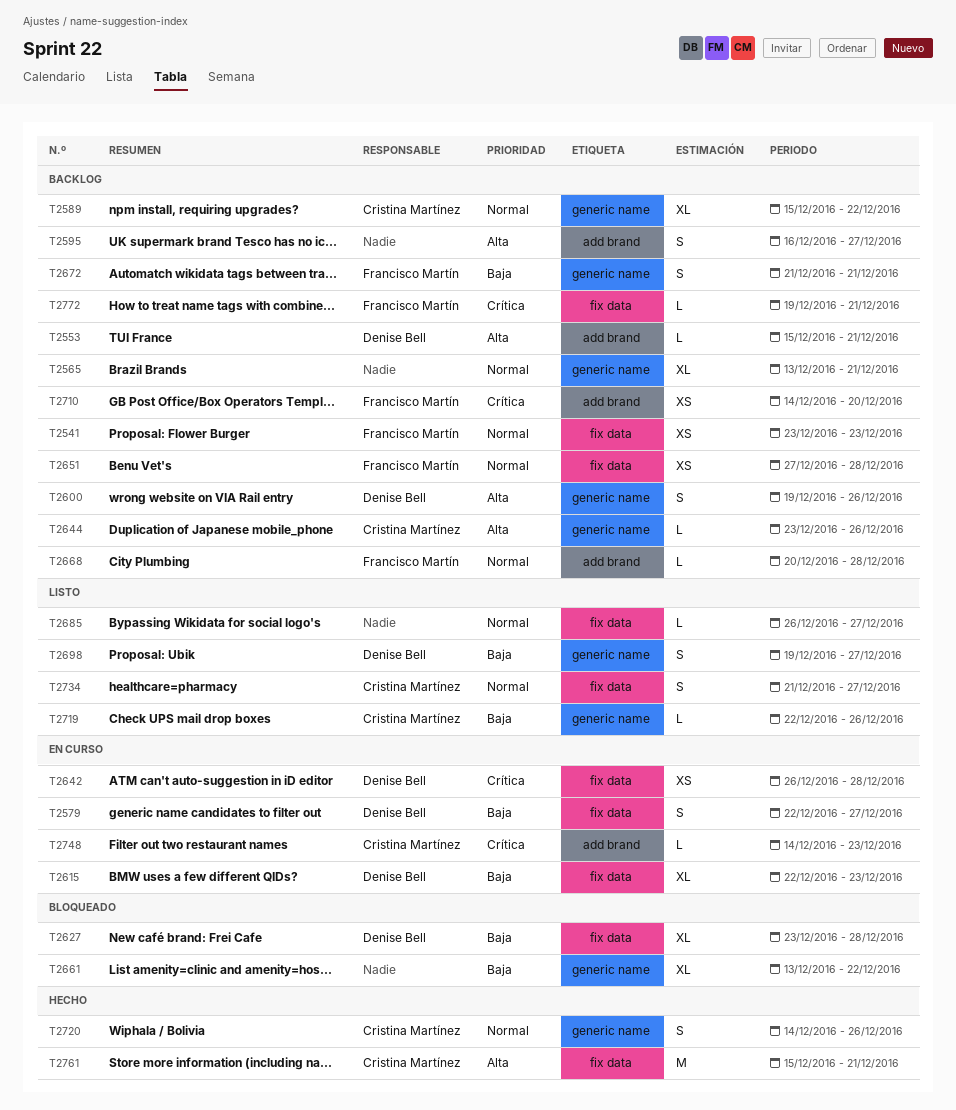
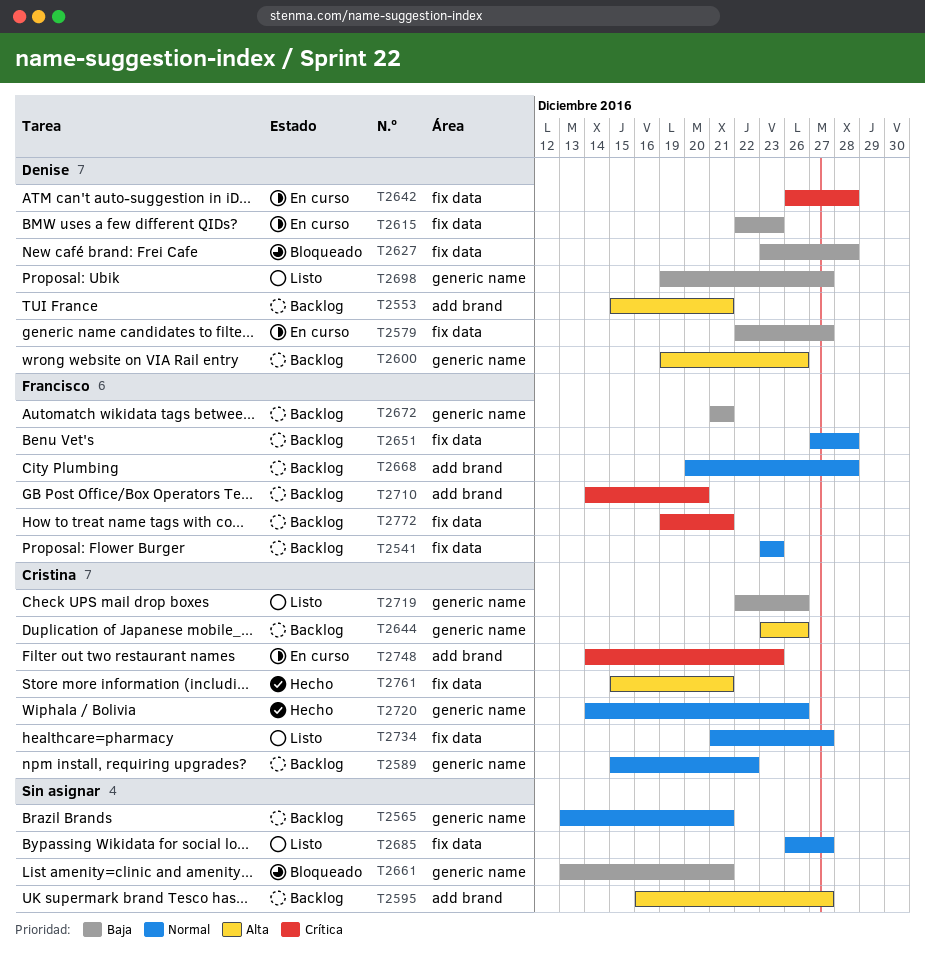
T2661, due: Dec 22 -> Dec 21

